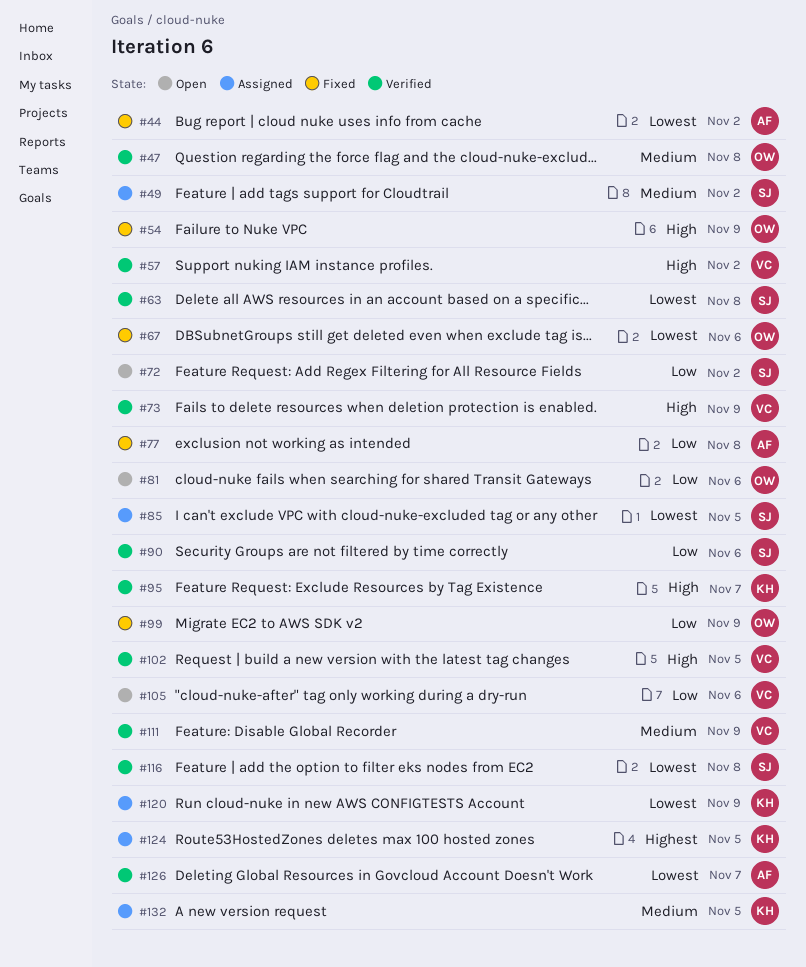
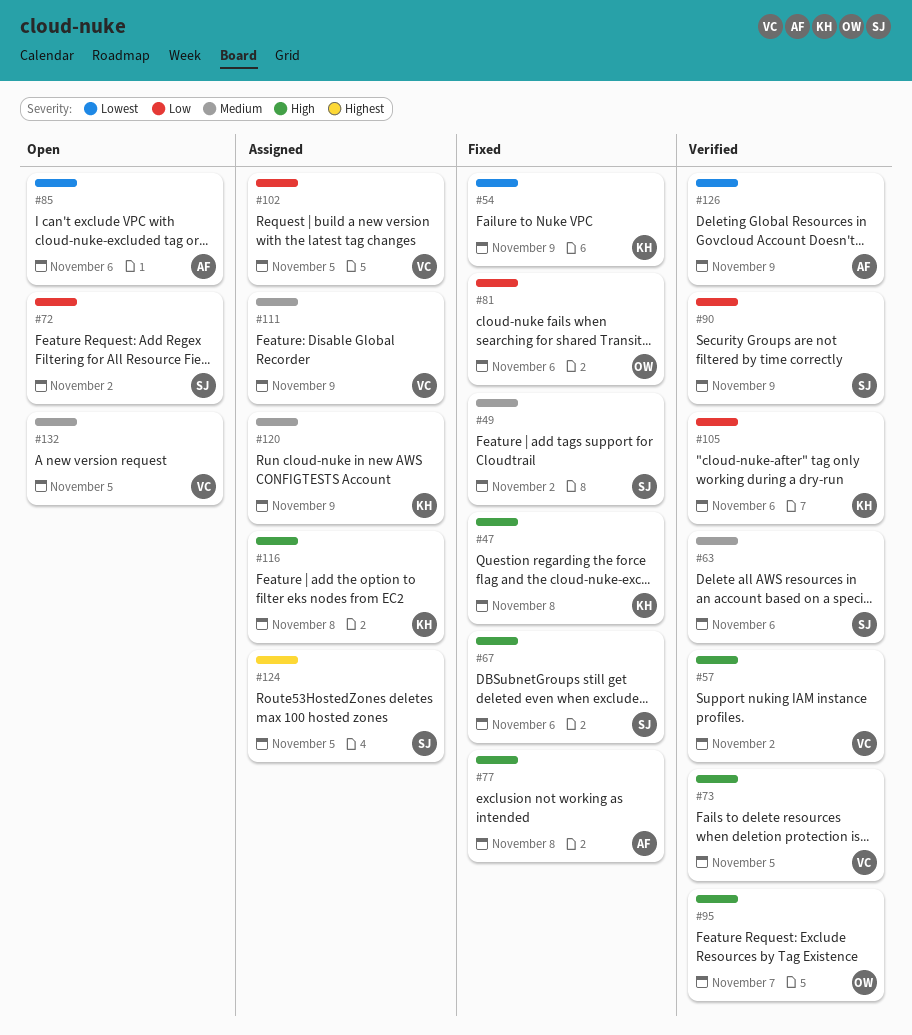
#44: present -> none
#47, status: Verified -> Fixed
#47, owner: OW -> KH
#47, priority: Medium -> High
#49, status: Assigned -> Fixed
#54, owner: OW -> KH
#54, priority: High -> Lowest
#63, priority: Lowest -> Medium
#63, due: Nov 8 -> Nov 6
#67, owner: OW -> SJ
#67, priority: Lowest -> High
#73, due: Nov 9 -> Nov 5
#77, priority: Low -> High
#81, status: Open -> Fixed
#85, status: Assigned -> Open
#85, owner: SJ -> AF
#85, due: Nov 5 -> Nov 6
#90, due: Nov 6 -> Nov 9
#95, owner: KH -> OW
#99: present -> none
#102, status: Verified -> Assigned
#102, priority: High -> Low
#105, status: Open -> Verified
#105, owner: VC -> KH
#111, status: Verified -> Assigned
#116, status: Verified -> Assigned
#116, owner: SJ -> KH
#116, priority: Lowest -> High
#120, priority: Lowest -> Medium
#124, owner: KH -> SJ
#126, due: Nov 7 -> Nov 9
#132, status: Assigned -> Open
#132, owner: KH -> VC

